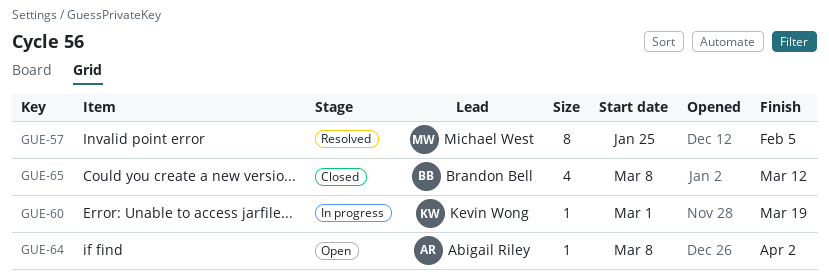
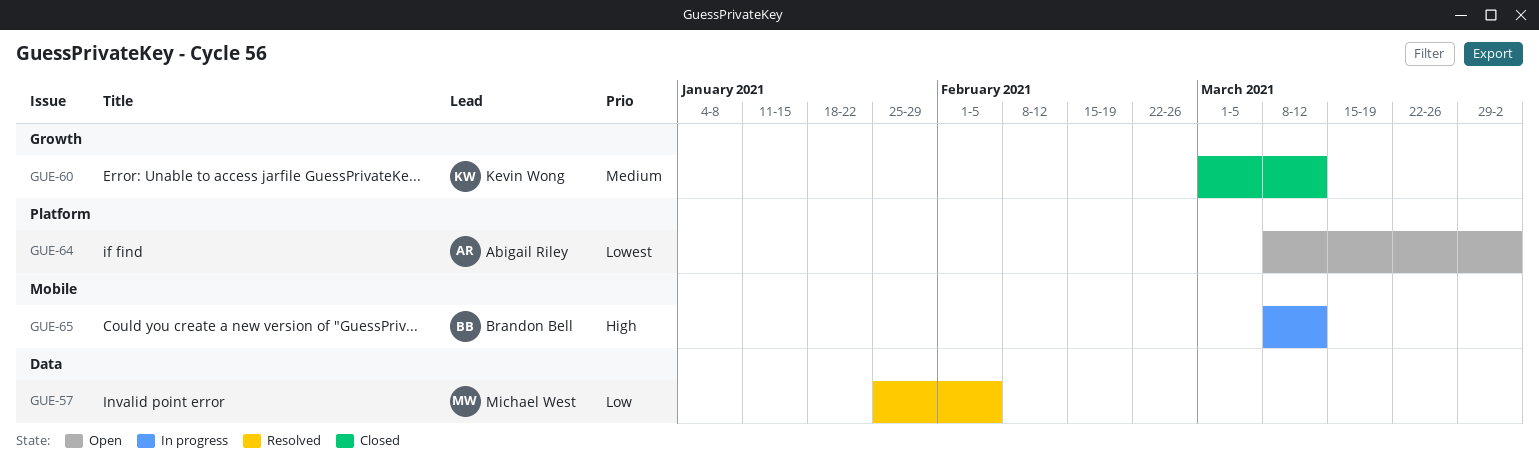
GUE-60, status: In progress -> Closed
GUE-60, due: Mar 19 -> Mar 12
GUE-65, status: Closed -> In progress

